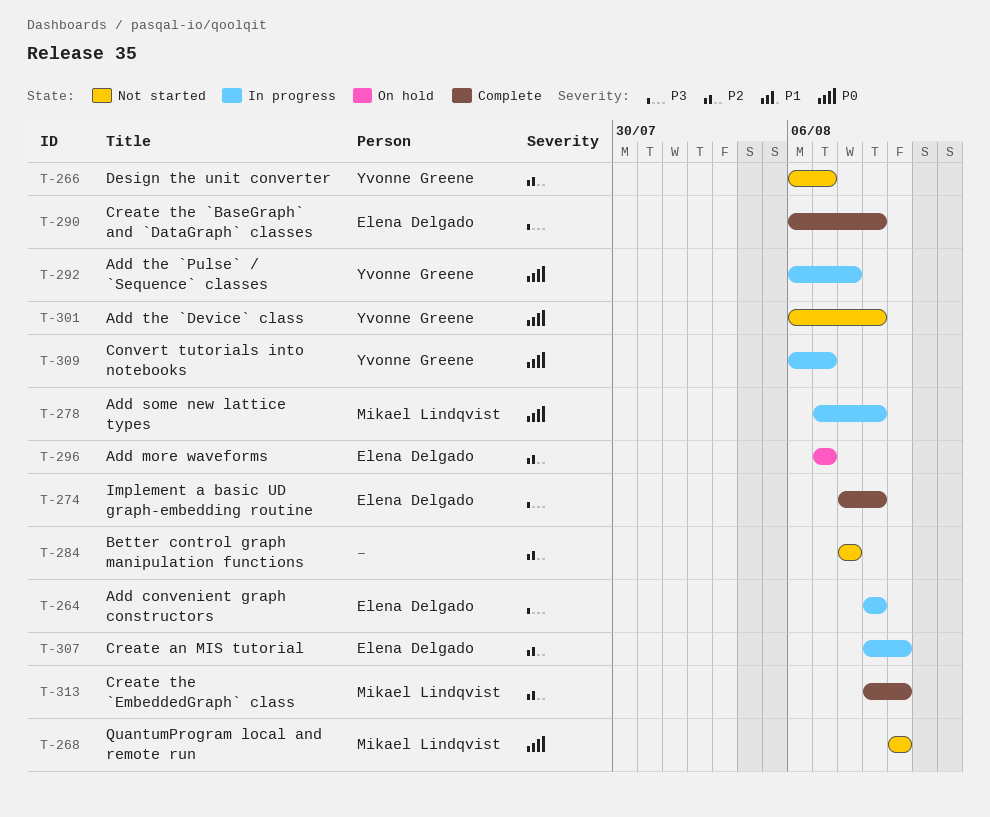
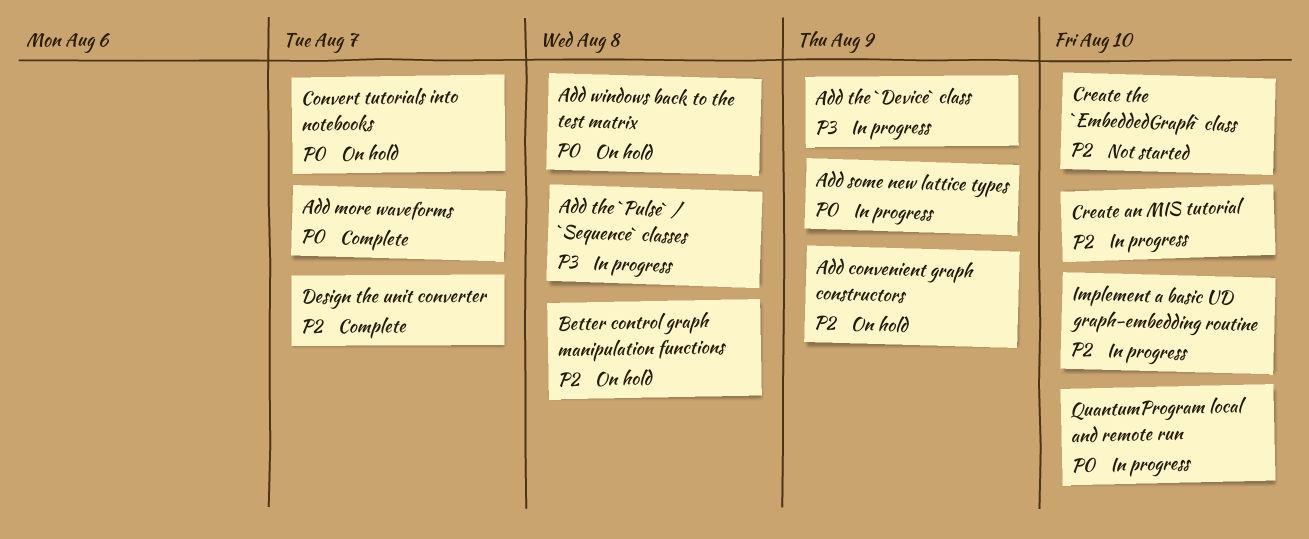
Add convenient graph constructors, status: In progress -> On hold
Add convenient graph constructors, priority: P3 -> P2
Add more waveforms, status: On hold -> Complete
Add more waveforms, priority: P2 -> P0
Add the `Device` class, status: Not started -> In progress
Add the `Device` class, priority: P0 -> P3
Add the `Pulse` / `Sequence` classes, priority: P0 -> P3
Add windows back to the test matrix: none -> present
Better control graph manipulation functions, status: Not started -> On hold
Convert tutorials into notebooks, status: In progress -> On hold
Create the `BaseGraph` and `DataGraph` classes: present -> none
Create the `EmbeddedGraph` class, status: Complete -> Not started
Design the unit converter, status: Not started -> Complete
Implement a basic UD graph-embedding routine, status: Complete -> In progress
Implement a basic UD graph-embedding routine, priority: P3 -> P2
Implement a basic UD graph-embedding routine, due: Aug 9 -> Aug 10
QuantumProgram local and remote run, status: Not started -> In progress

